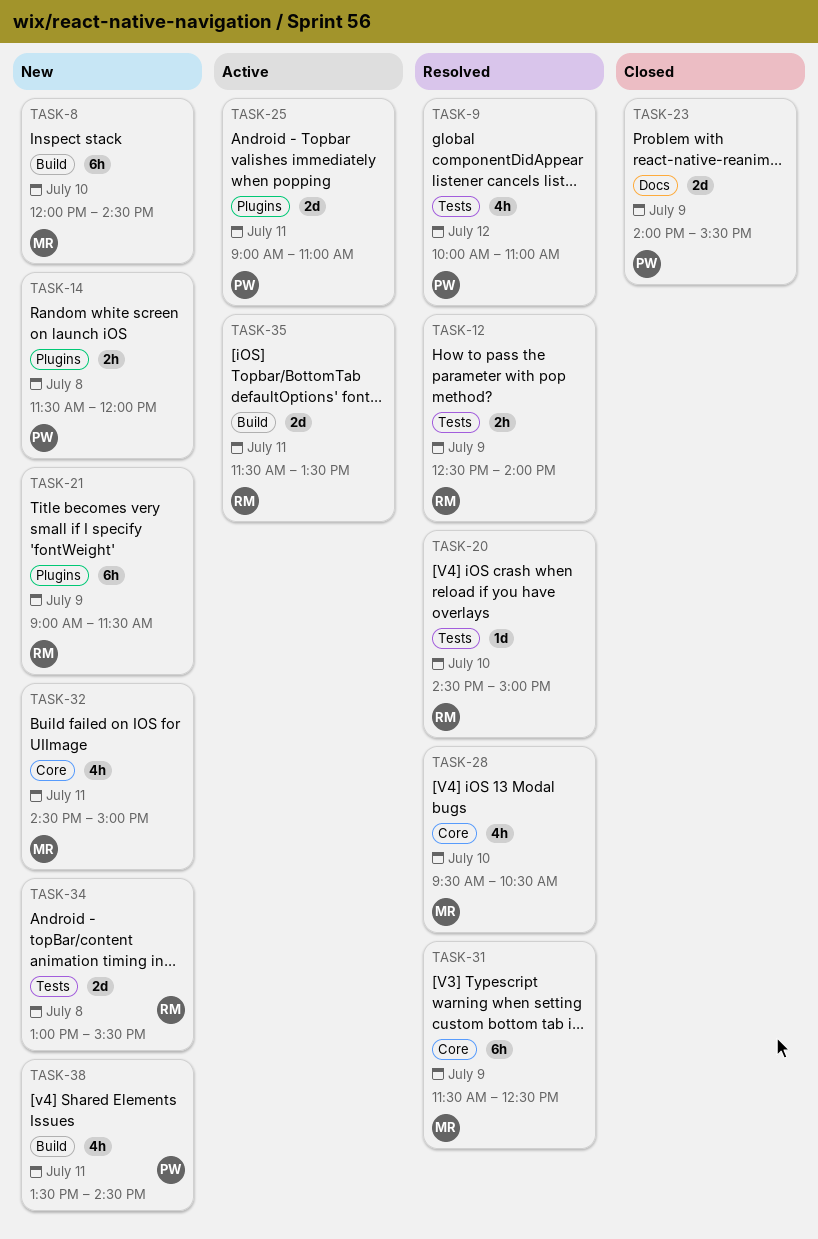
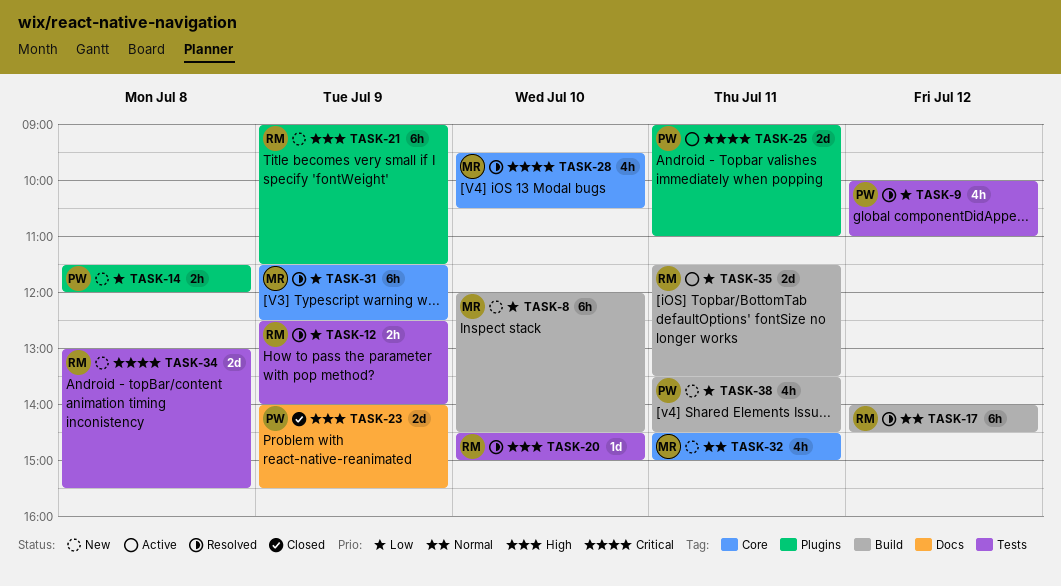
TASK-17: none -> present

